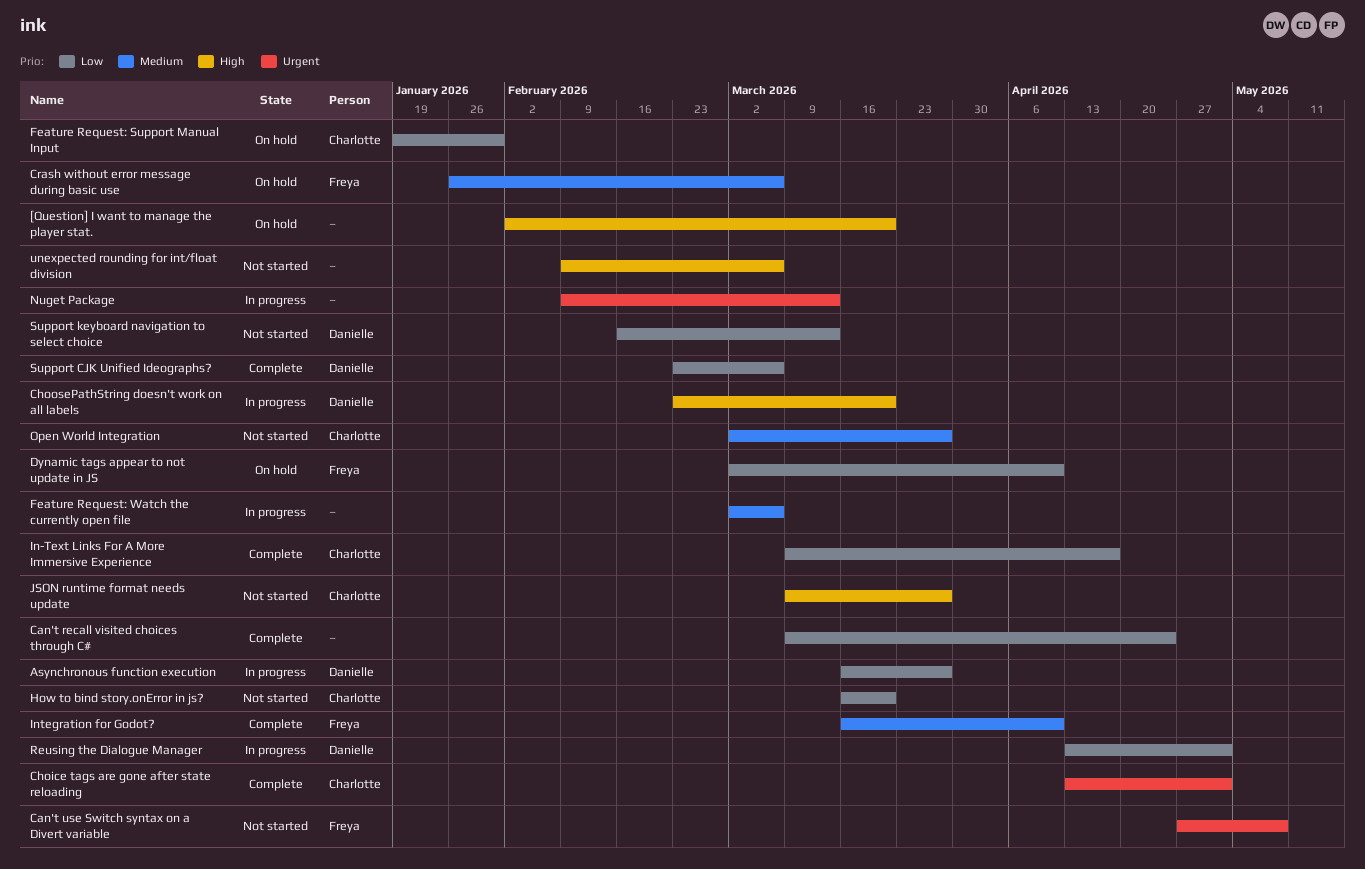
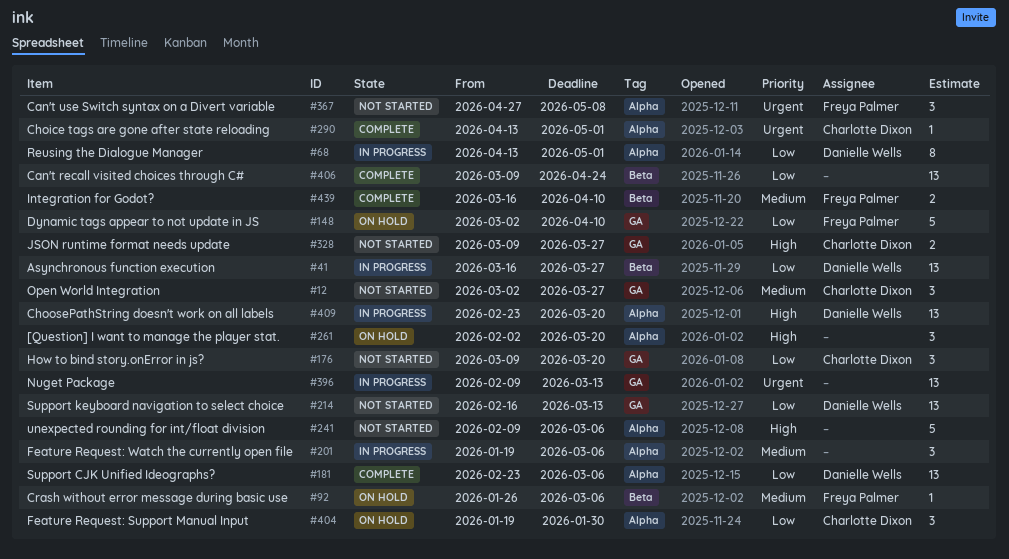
Feature Request: Watch the currently open file, start: Mar 2 -> Jan 19
How to bind story.onError in js?, start: Mar 16 -> Mar 9
In-Text Links For A More Immersive Experience: present -> none

